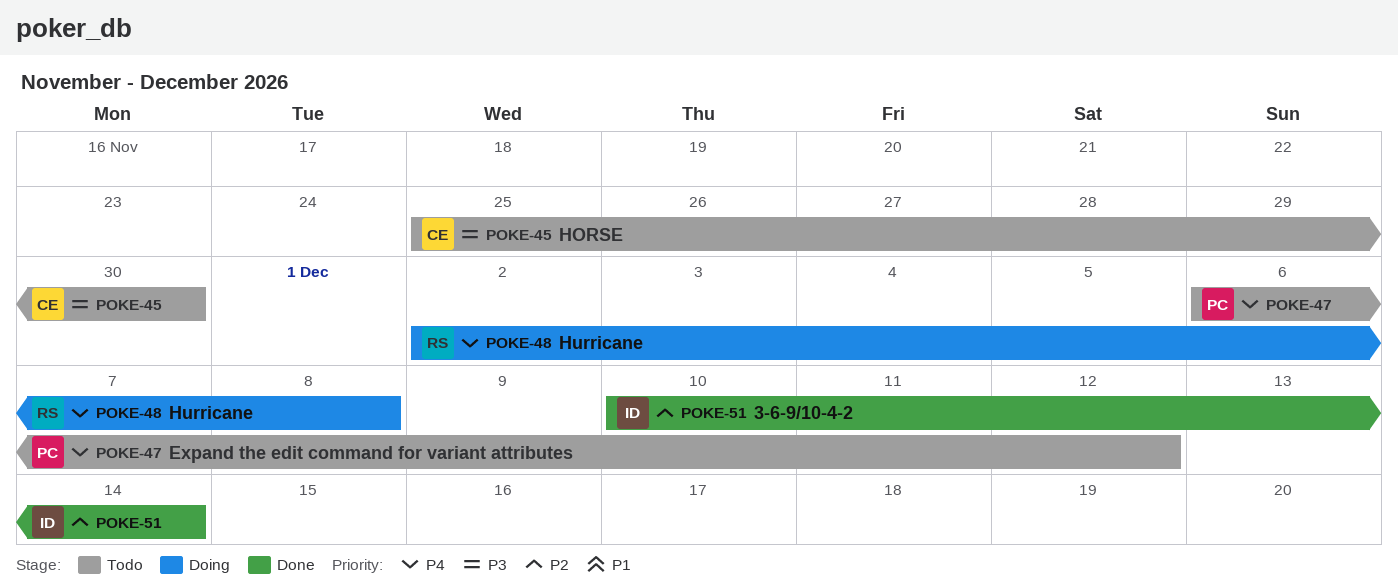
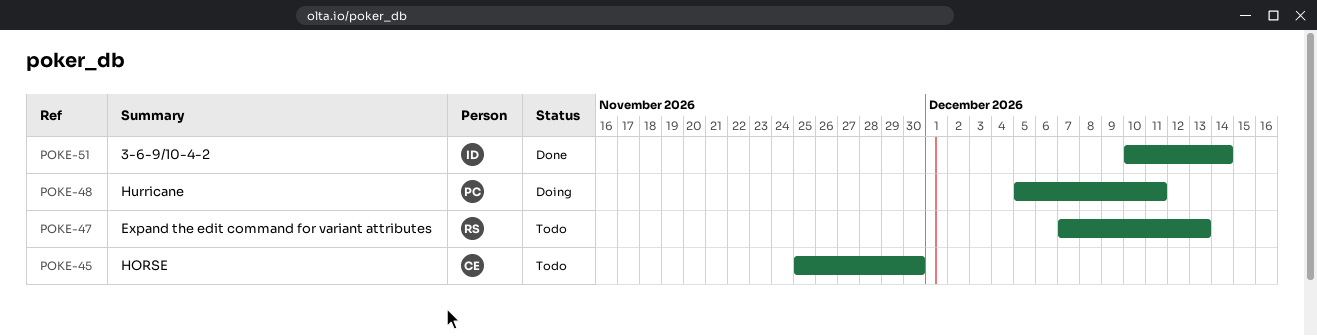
POKE-47, owner: PC -> RS
POKE-47, start: Dec 6 -> Dec 7
POKE-47, due: Dec 12 -> Dec 13
POKE-48, owner: RS -> PC
POKE-48, start: Dec 2 -> Dec 5
POKE-48, due: Dec 8 -> Dec 11

